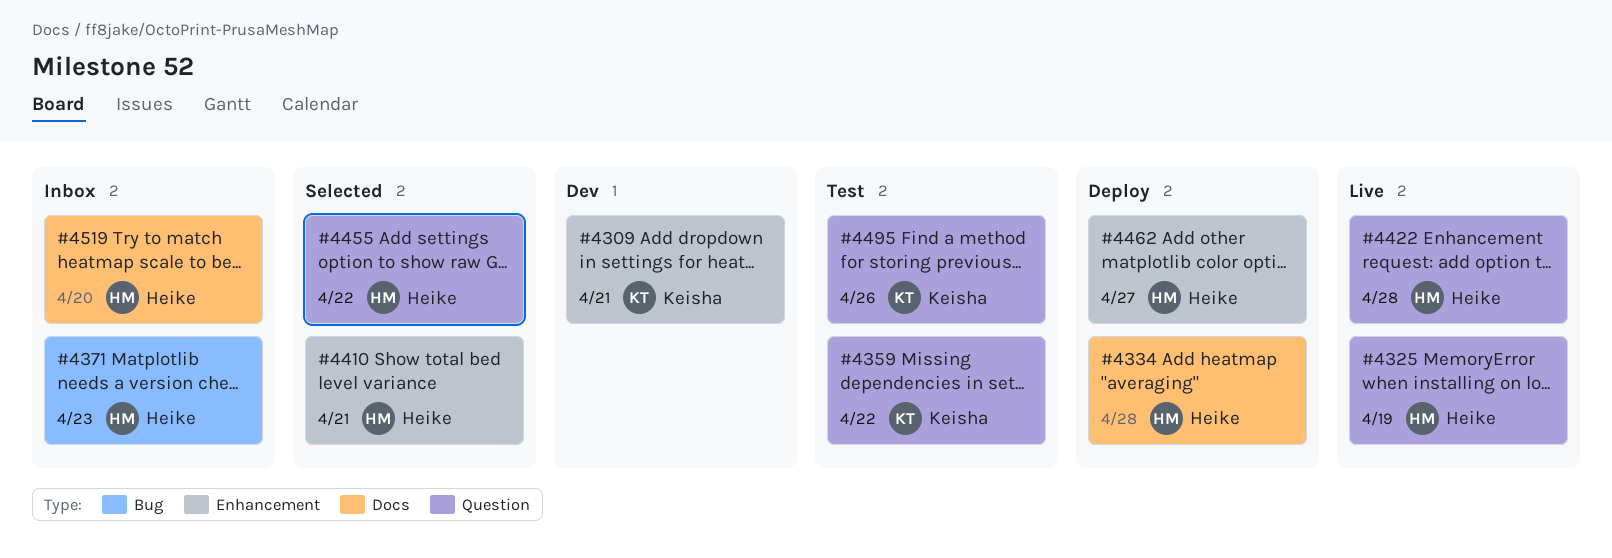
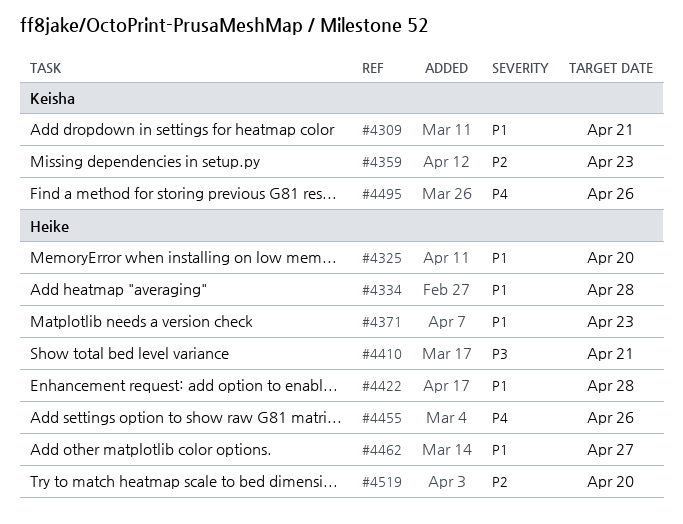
#4325, due: Apr 19 -> Apr 20
#4359, due: Apr 22 -> Apr 23
#4455, due: Apr 22 -> Apr 26

